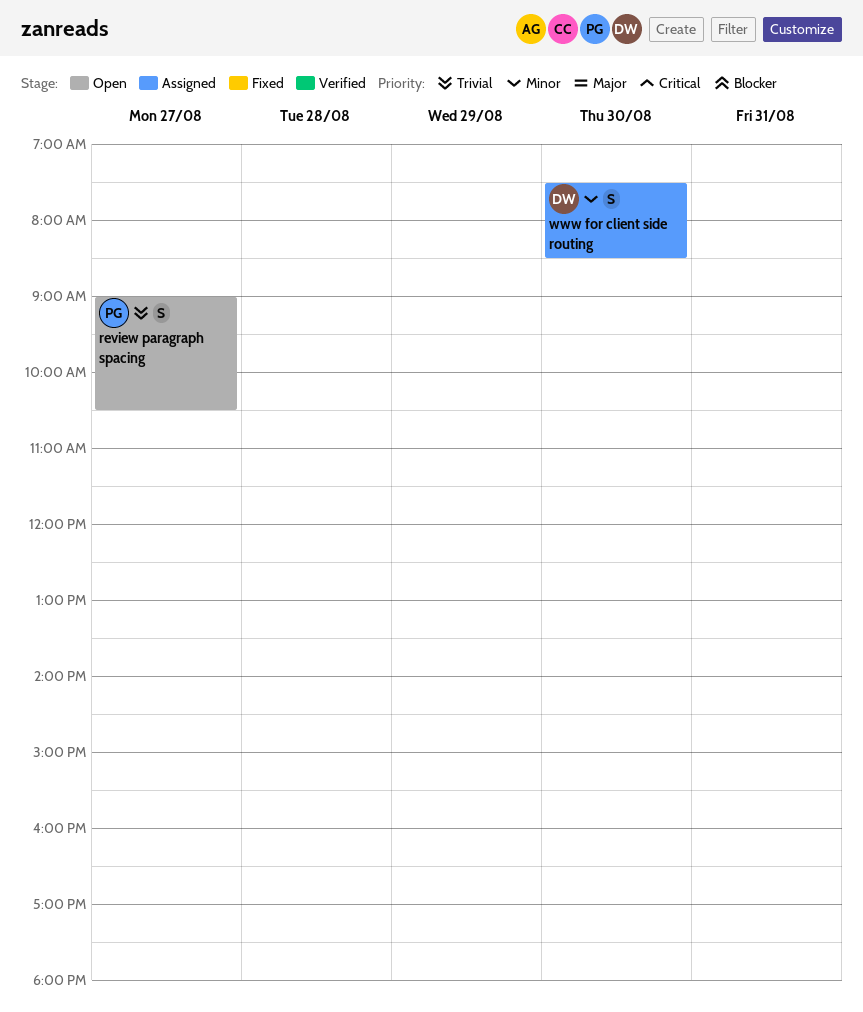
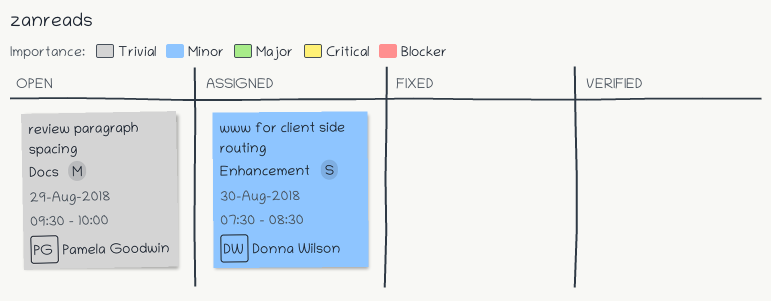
review paragraph spacing, estimate: S -> M
review paragraph spacing, day: Aug 27 -> Aug 29
review paragraph spacing, begins: 09:00 -> 09:30
review paragraph spacing, ends: 10:30 -> 10:00

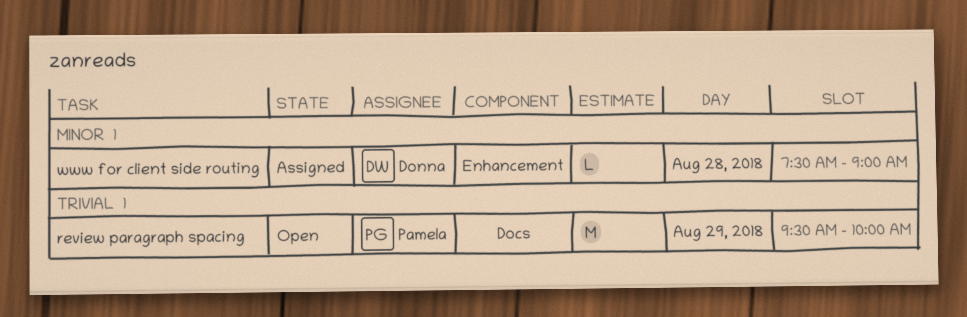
www for client side routing, estimate: S -> L
www for client side routing, day: Aug 30 -> Aug 28
www for client side routing, ends: 08:30 -> 09:00

